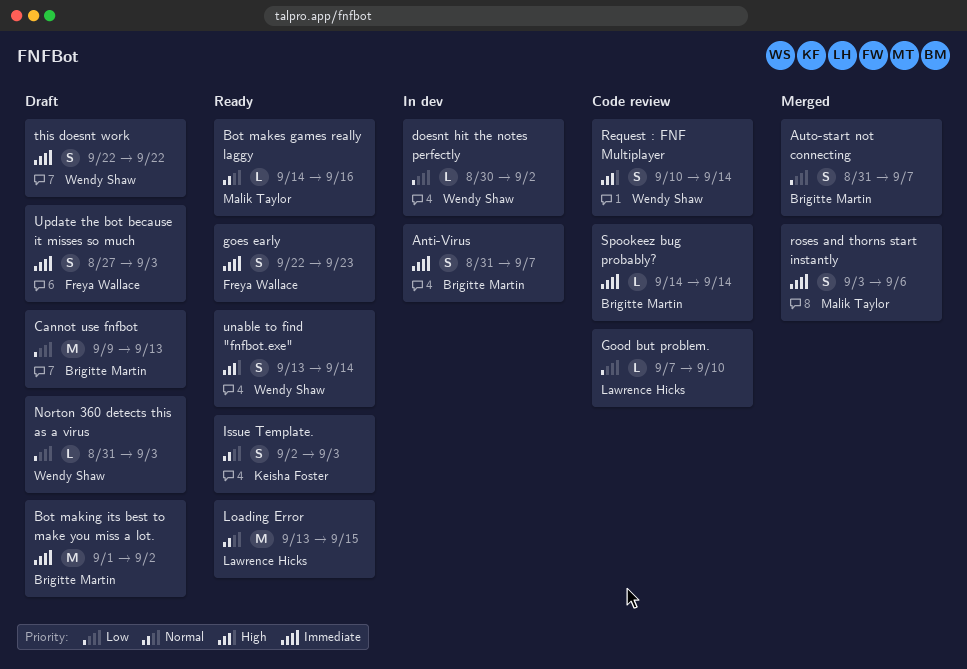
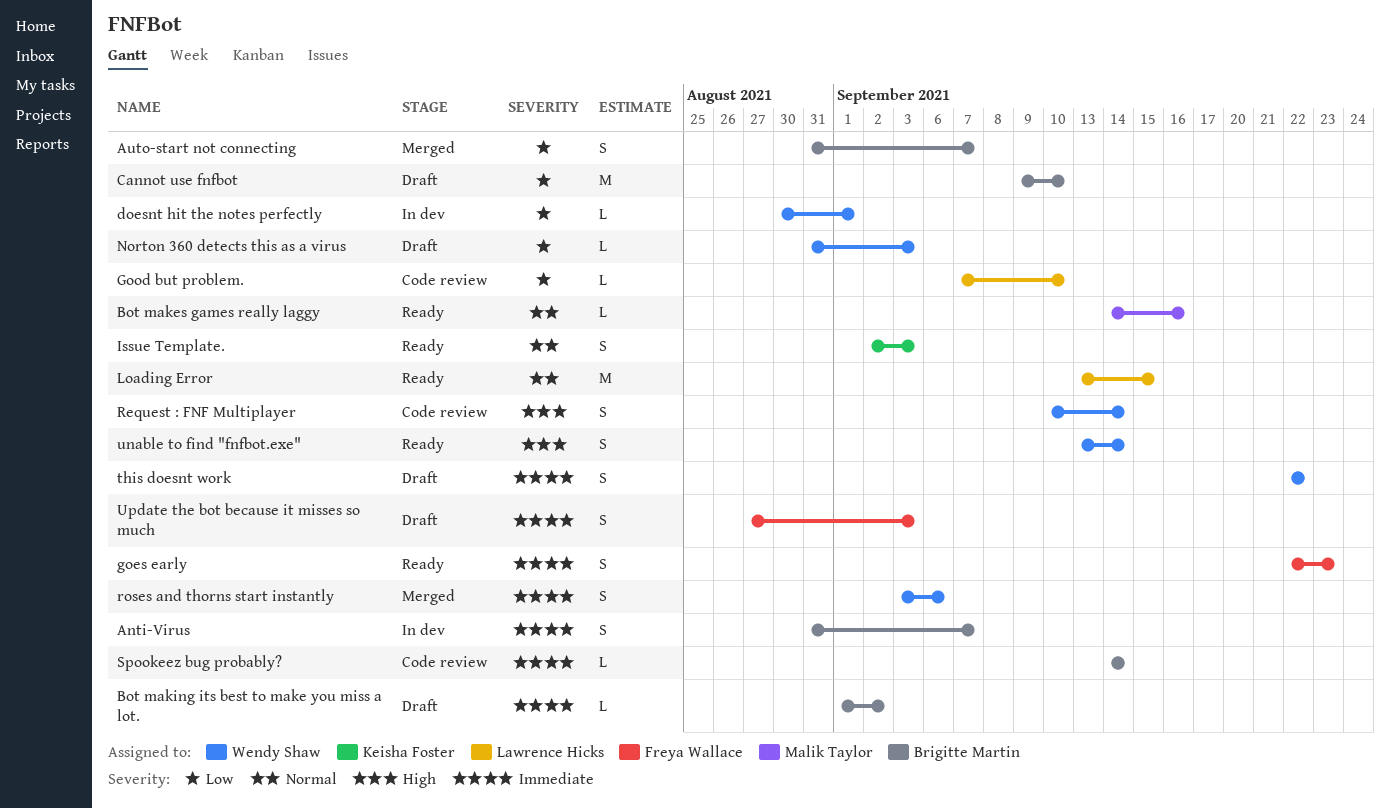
Bot making its best to make you miss a lot., estimate: M -> L
Cannot use fnfbot, due: Sep 13 -> Sep 10
doesnt hit the notes perfectly, due: Sep 2 -> Sep 1
roses and thorns start instantly, owner: Malik Taylor -> Wendy Shaw

